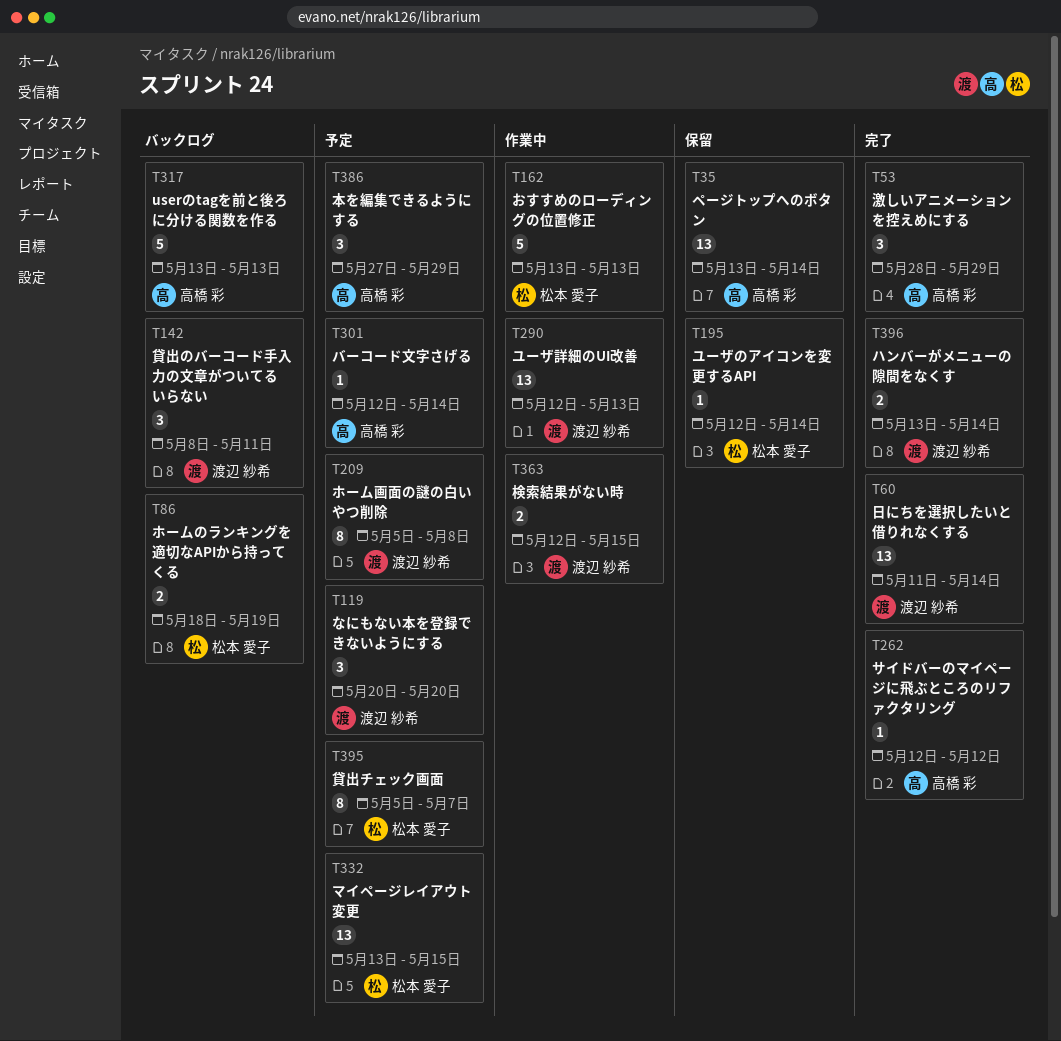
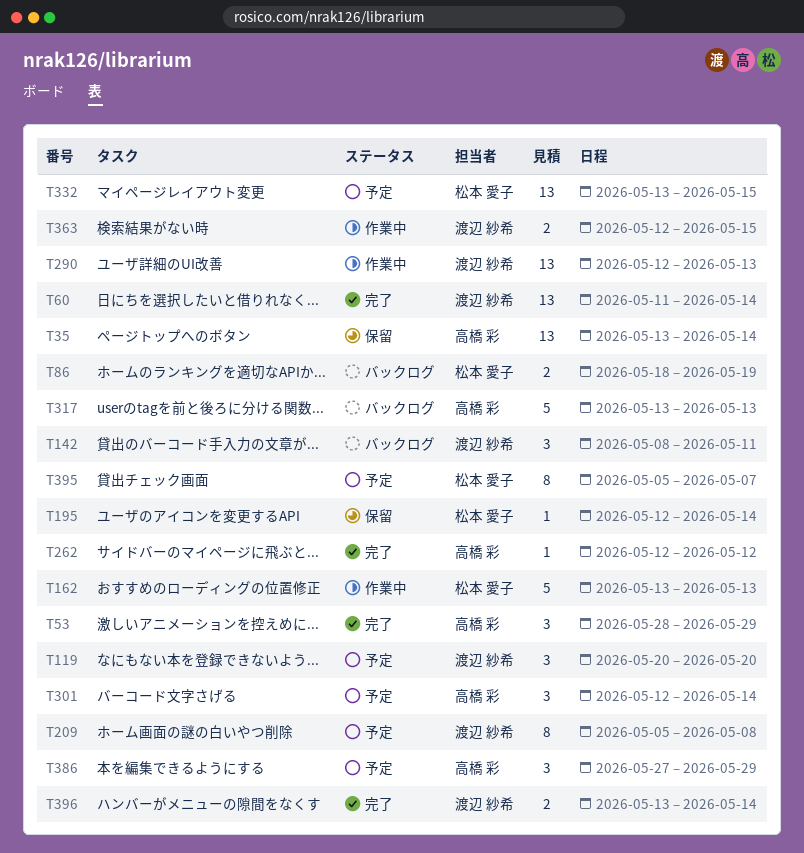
T301, estimate: 1 -> 3

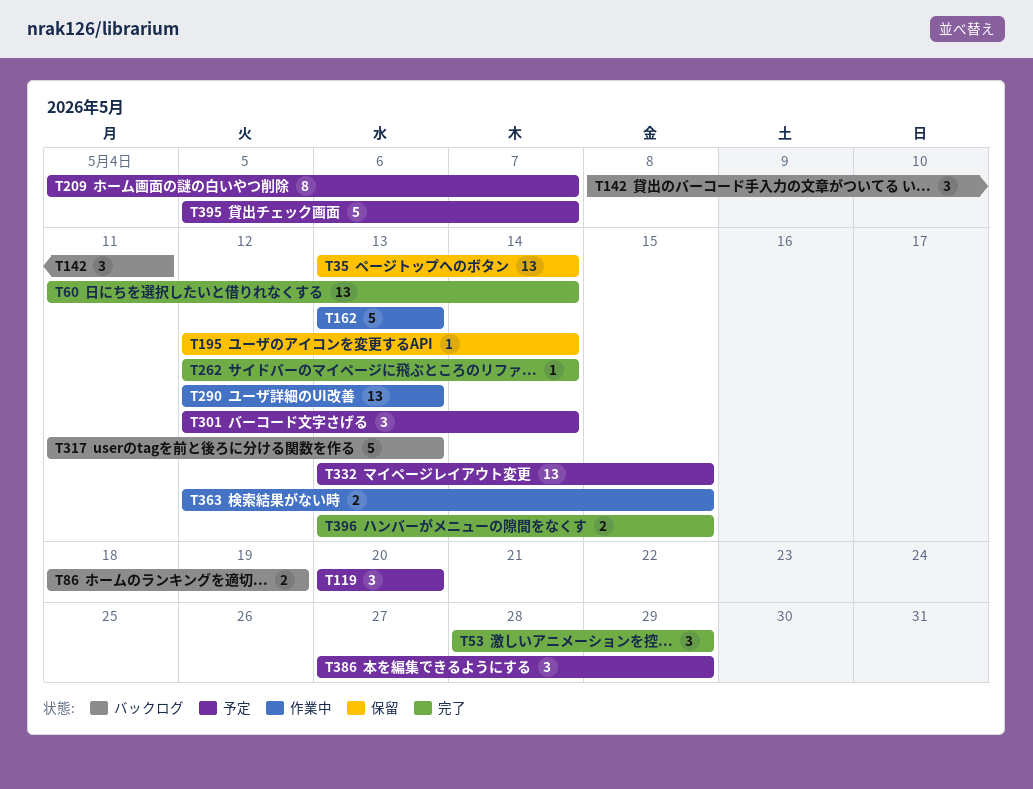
T209, start: May 5 -> May 4
T209, due: May 8 -> May 7
T262, due: May 12 -> May 14
T317, start: May 13 -> May 11
T395, estimate: 8 -> 5
T396, due: May 14 -> May 15

